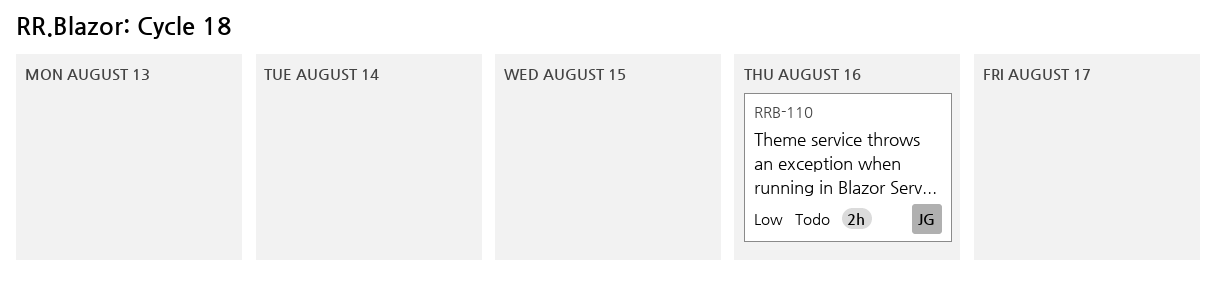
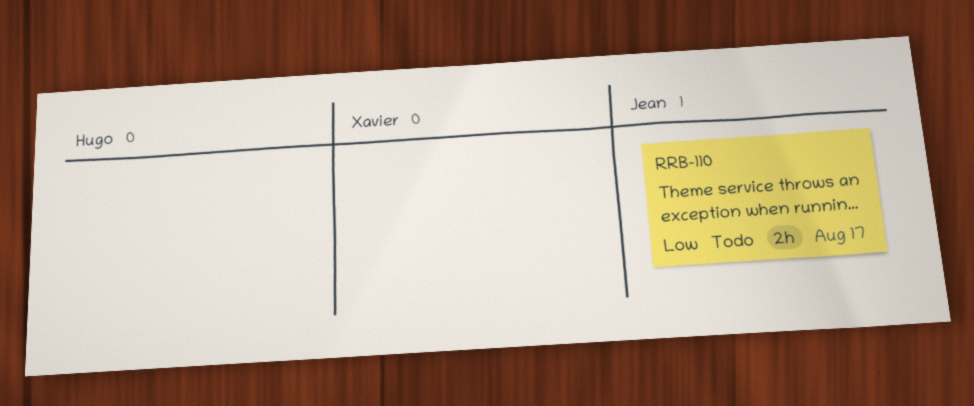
RRB-110, due: Aug 16 -> Aug 17

